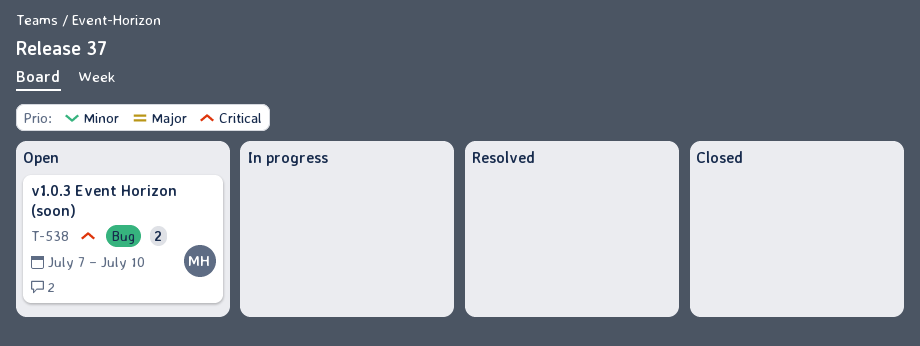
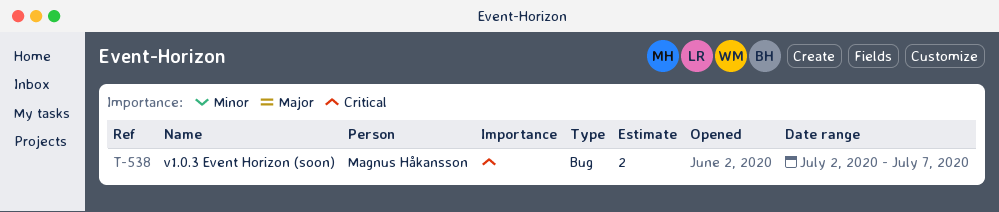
T-538, start: Jul 7 -> Jul 2
T-538, due: Jul 10 -> Jul 7

